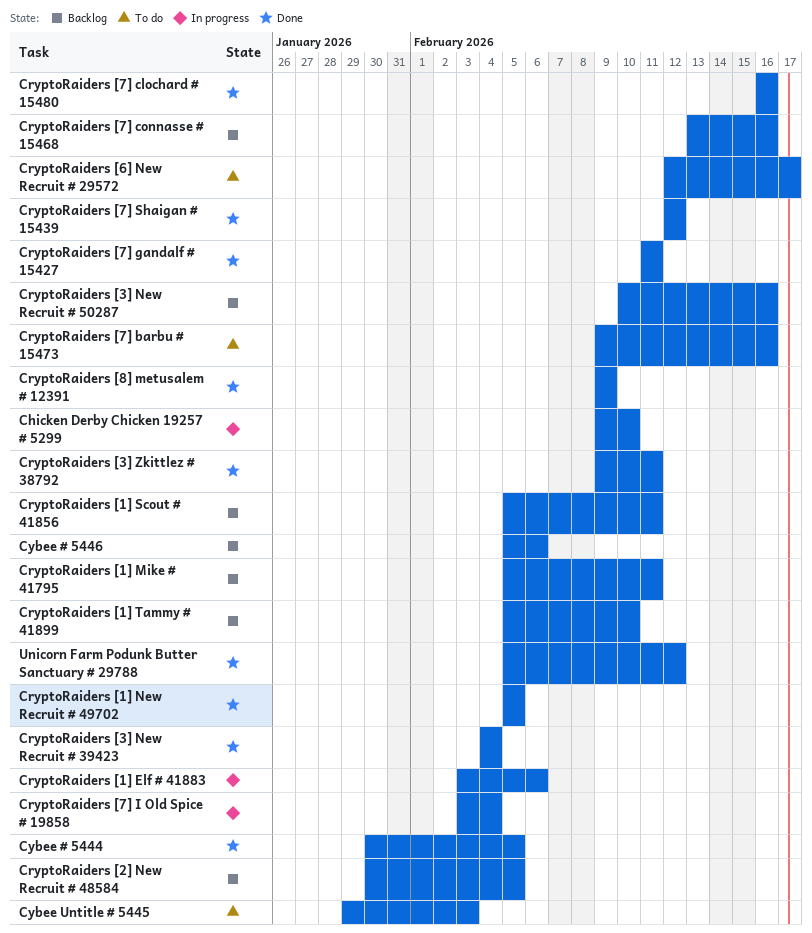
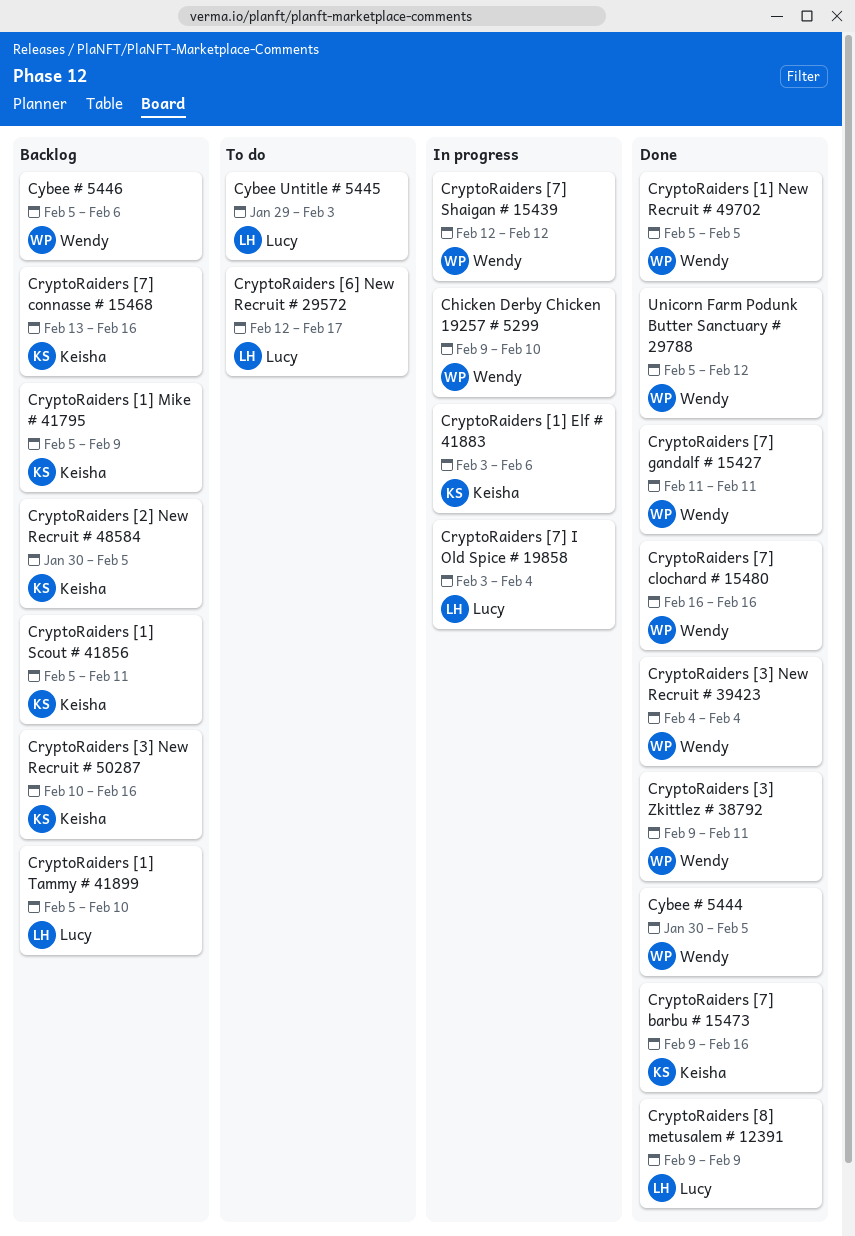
CryptoRaiders [1] Mike # 41795, due: Feb 11 -> Feb 9
CryptoRaiders [7] barbu # 15473, status: To do -> Done
CryptoRaiders [7] Shaigan # 15439, status: Done -> In progress

